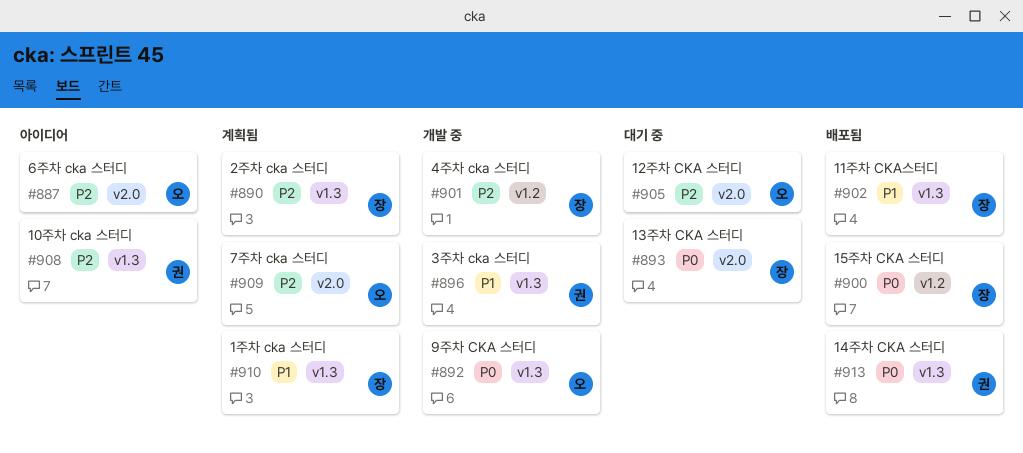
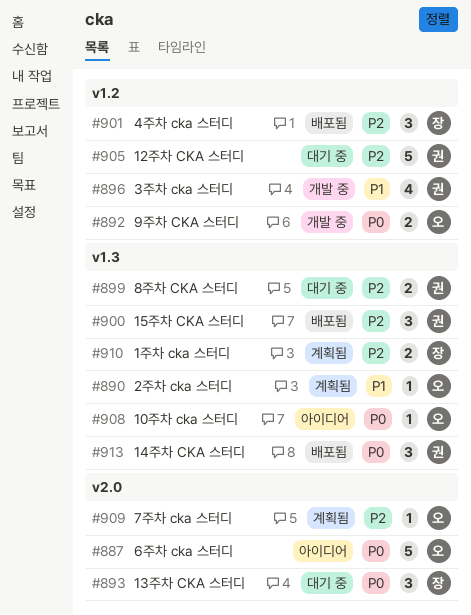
#887, priority: P2 -> P0
#890, owner: 장 -> 오
#890, priority: P2 -> P1
#892, label: v1.3 -> v1.2
#896, label: v1.3 -> v1.2
#899: none -> present
#900, owner: 장 -> 권
#900, priority: P0 -> P2
#900, label: v1.2 -> v1.3
#901, status: 개발 중 -> 배포됨
#902: present -> none
#905, owner: 오 -> 권
#905, label: v2.0 -> v1.2
#908, owner: 권 -> 오
#908, priority: P2 -> P0
#910, priority: P1 -> P2

